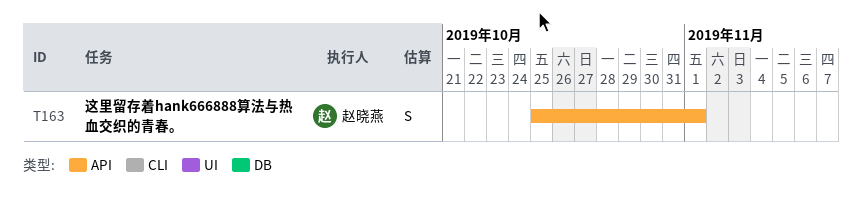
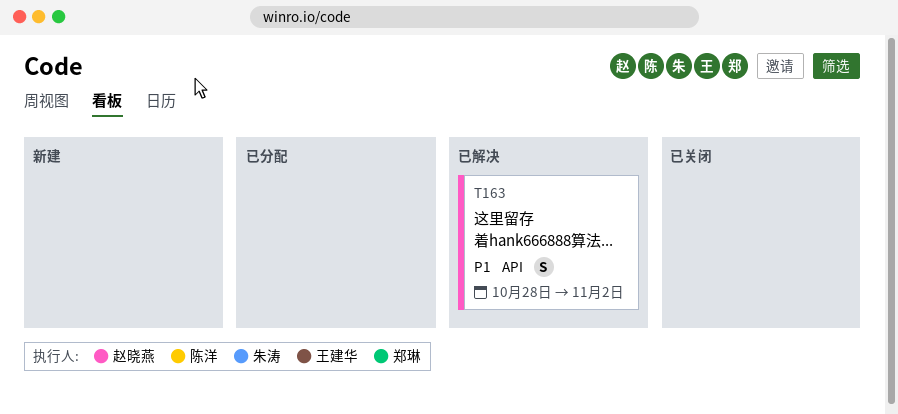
T163, start: Oct 25 -> Oct 28
T163, due: Nov 1 -> Nov 2

